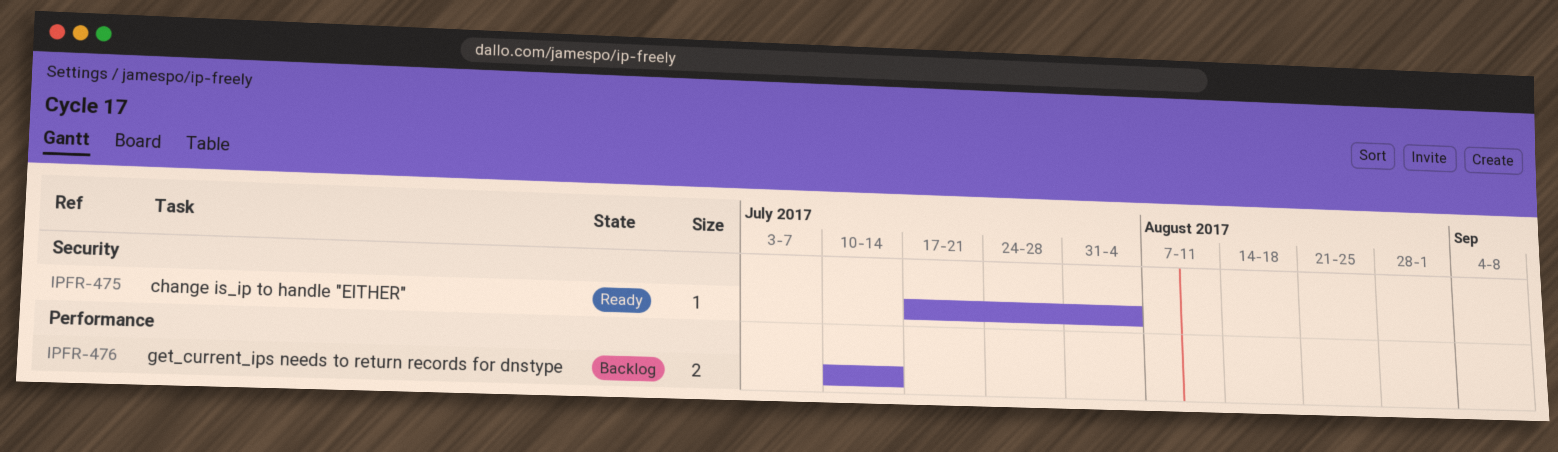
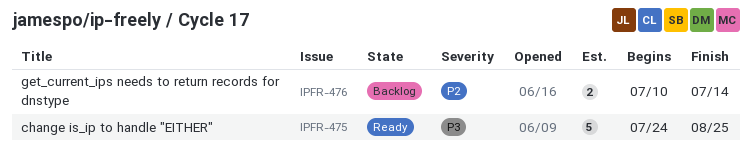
IPFR-475, estimate: 1 -> 5
IPFR-475, start: Jul 17 -> Jul 24
IPFR-475, due: Aug 4 -> Aug 25

